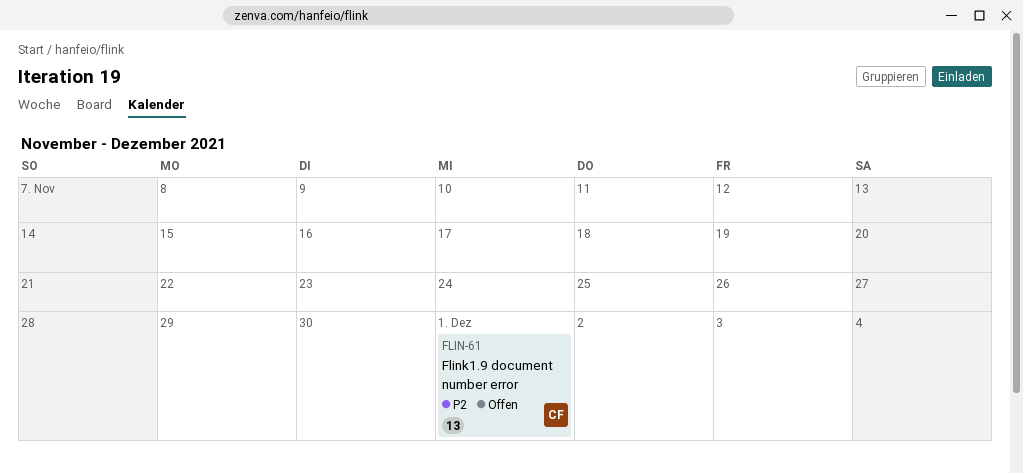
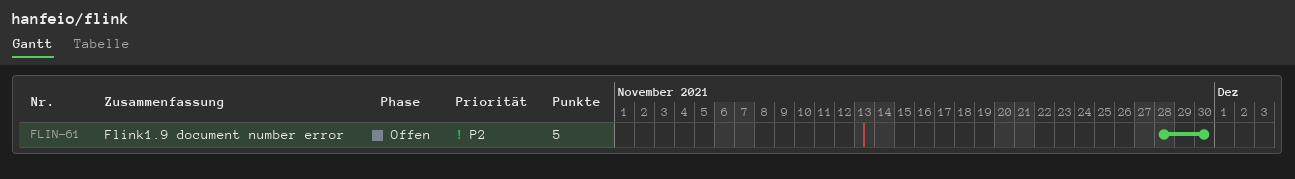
FLIN-61, estimate: 13 -> 5
FLIN-61, due: Dec 1 -> Nov 30

